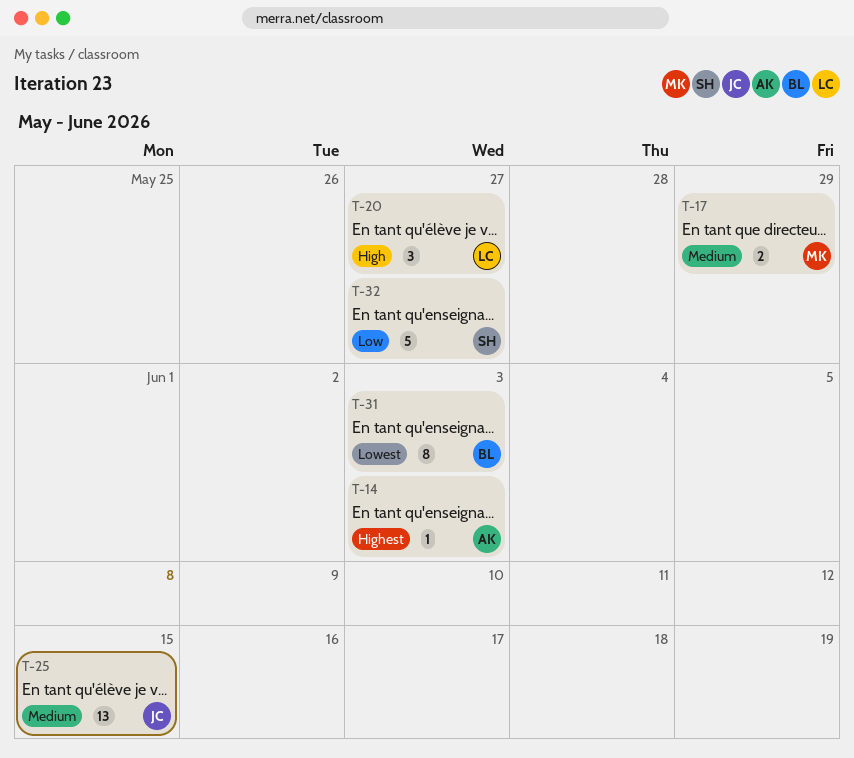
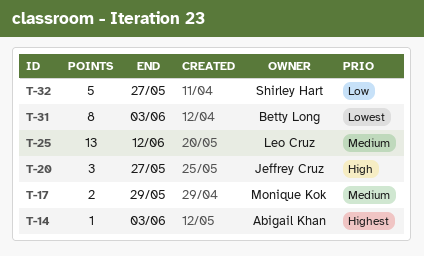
T-20, owner: Leo Cruz -> Jeffrey Cruz
T-25, owner: Jeffrey Cruz -> Leo Cruz
T-25, due: Jun 15 -> Jun 12

